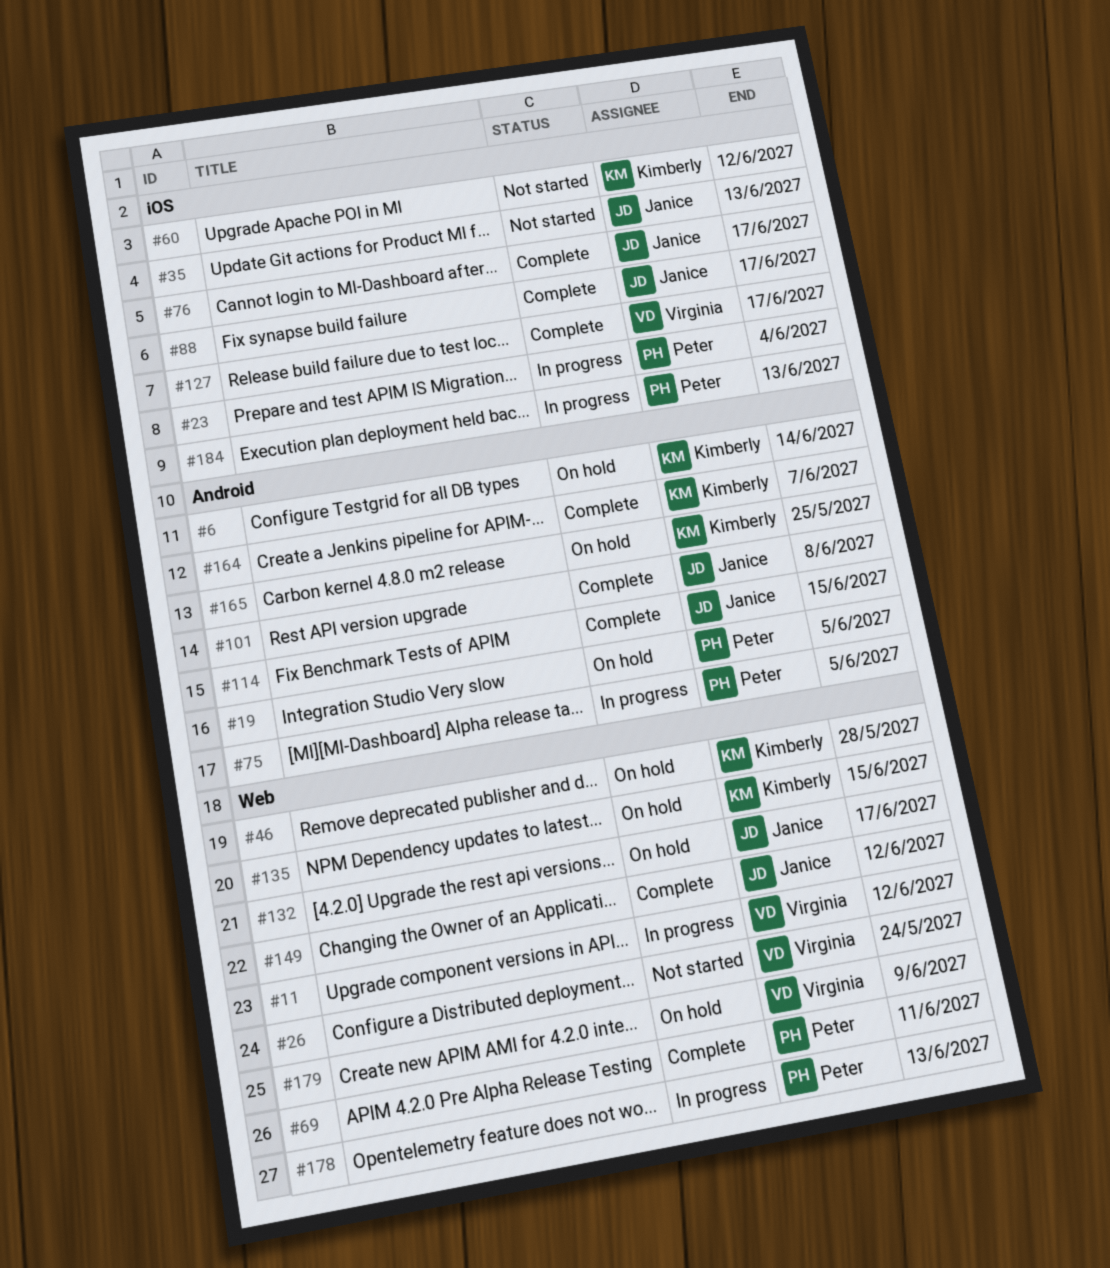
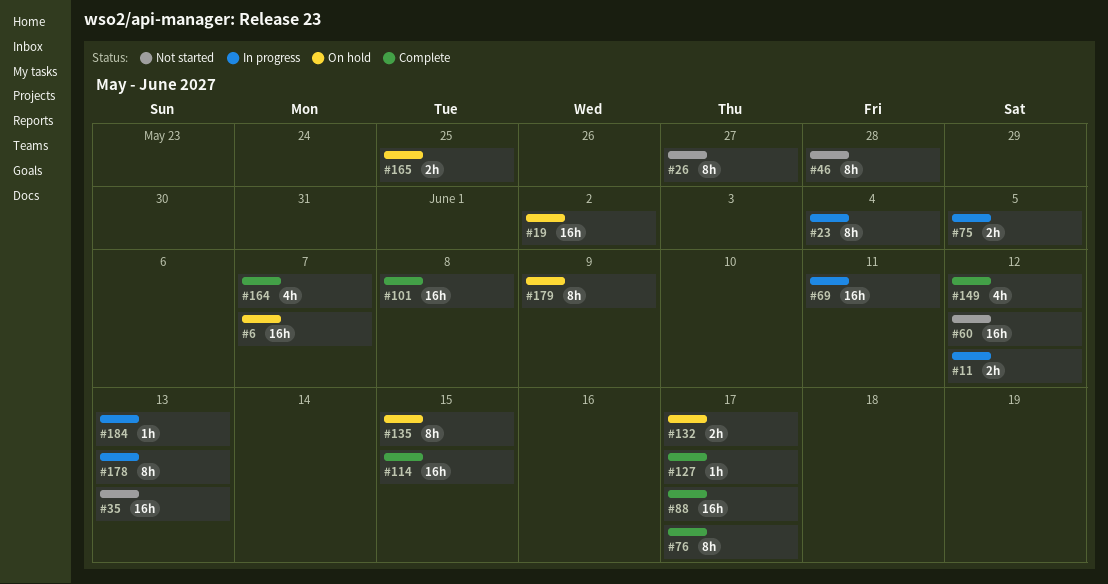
#6, due: Jun 14 -> Jun 7
#19, due: Jun 5 -> Jun 2
#26, due: May 24 -> May 27
#46, status: On hold -> Not started
#69, status: Complete -> In progress

